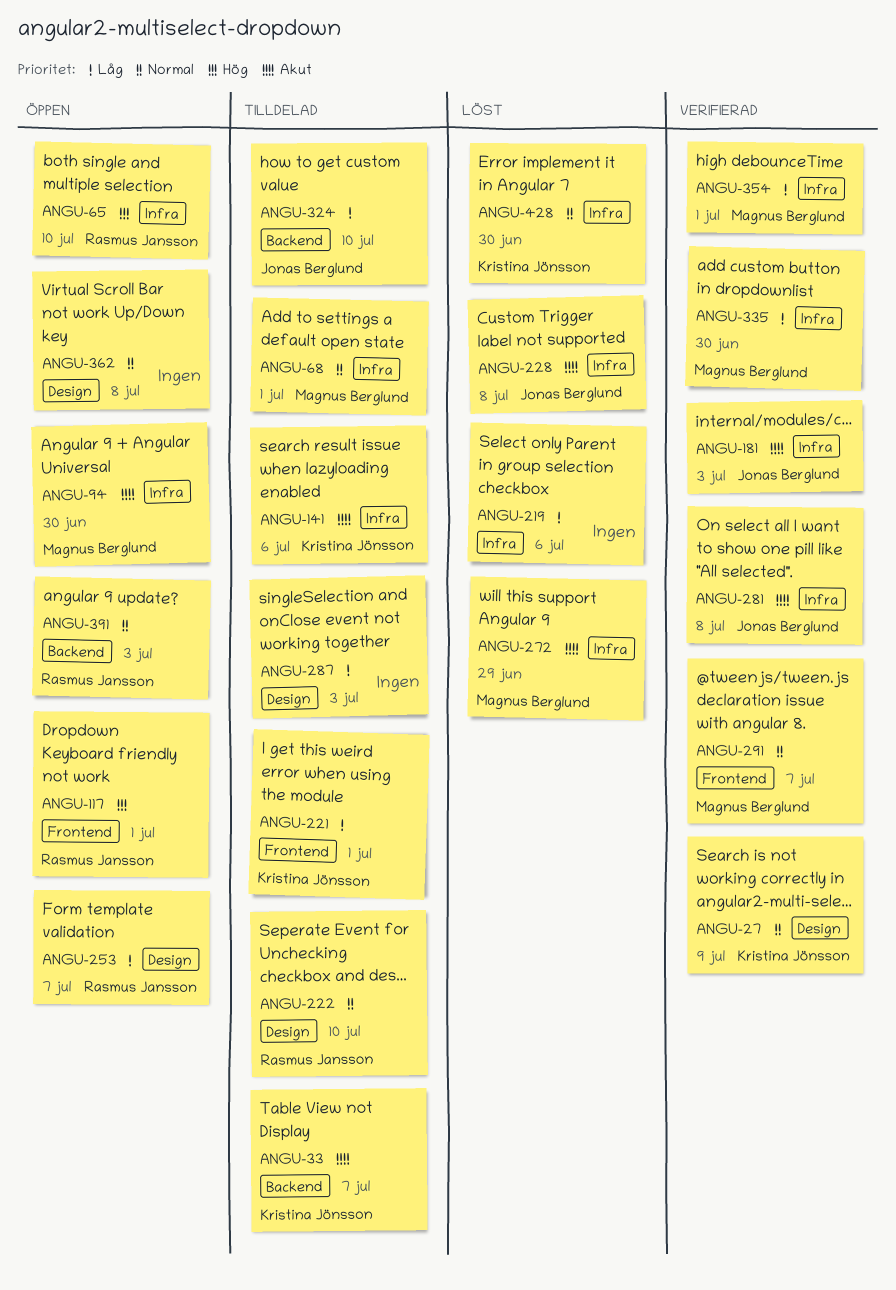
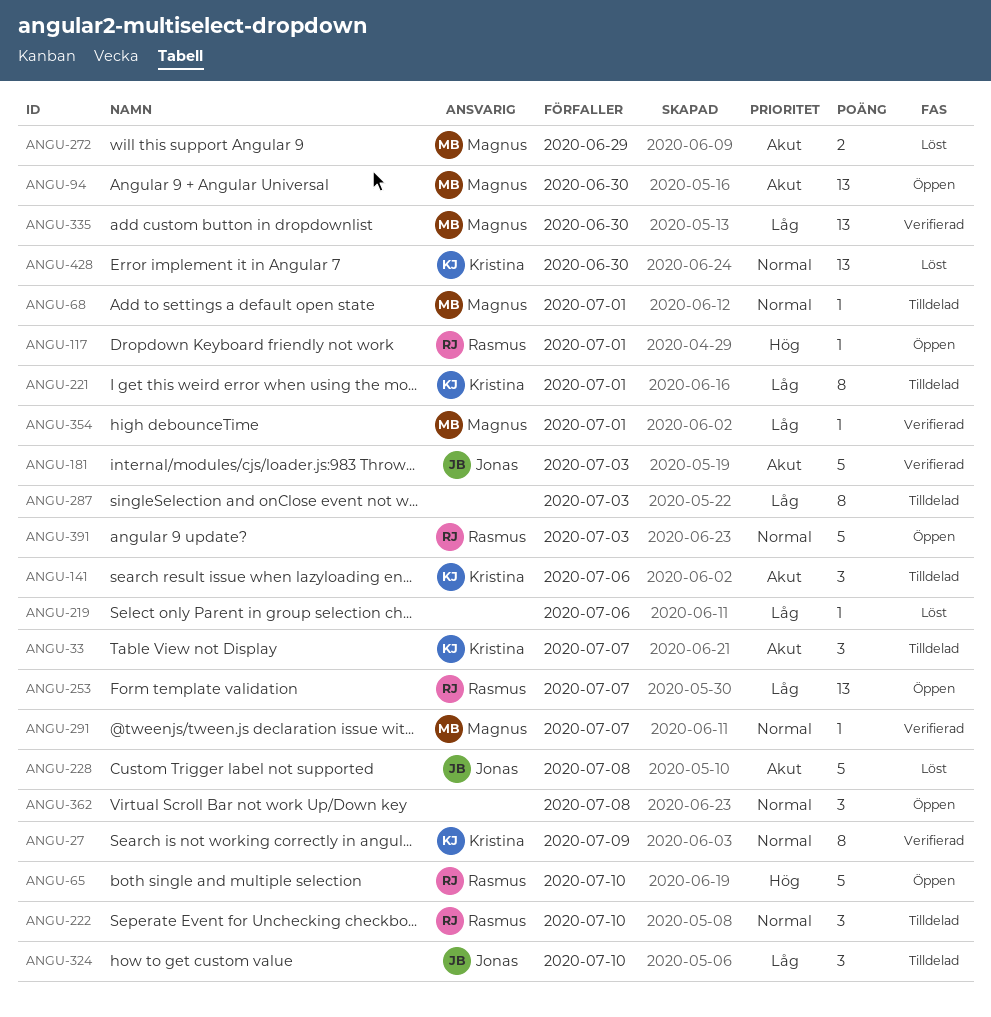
ANGU-281: present -> none

